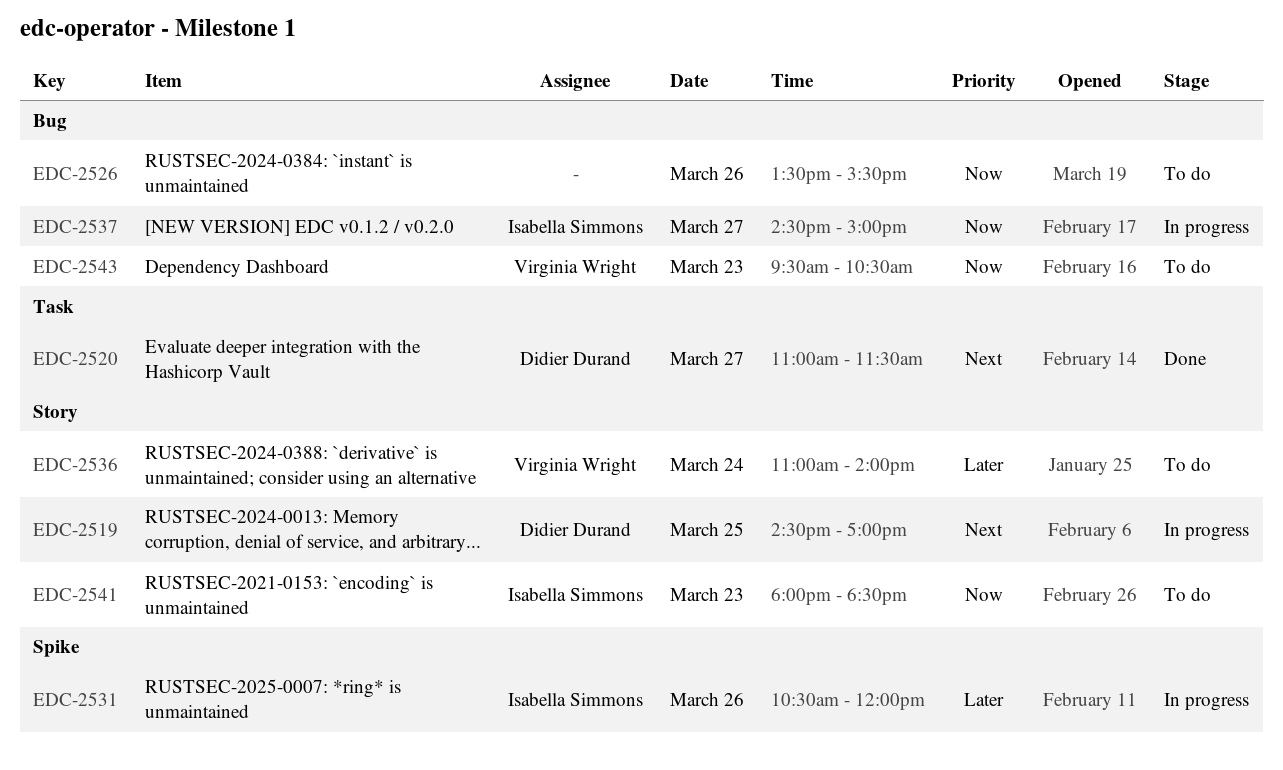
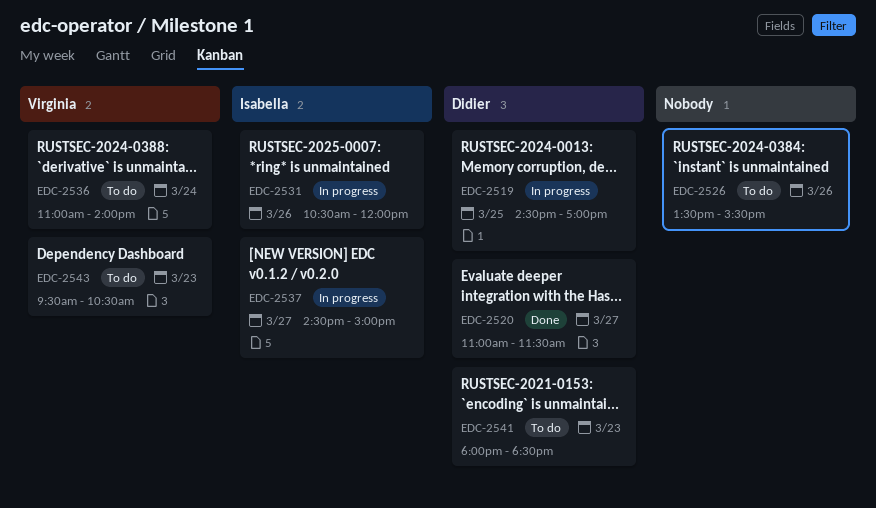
EDC-2541, owner: Isabella Simmons -> Didier Durand

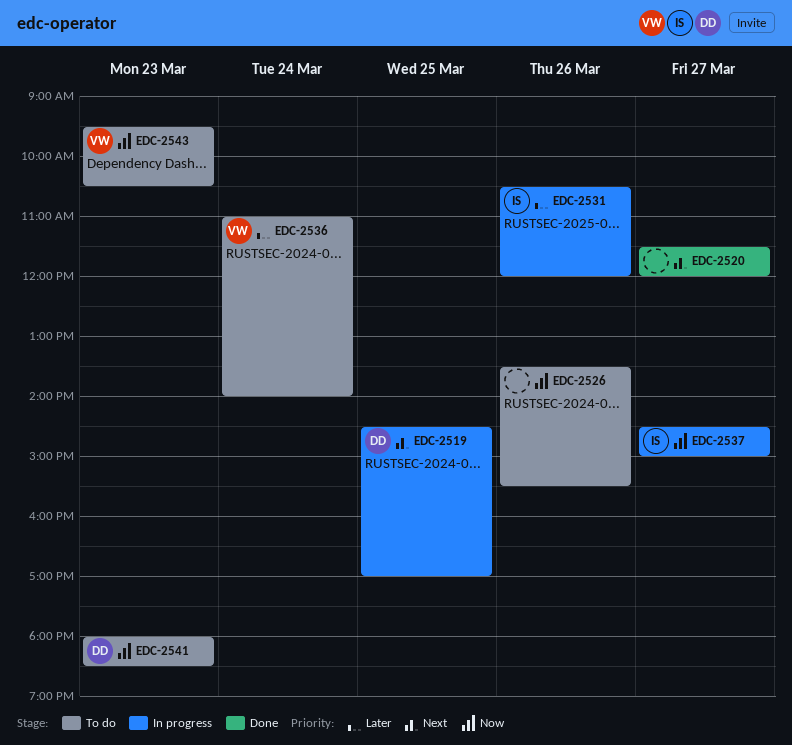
EDC-2520, owner: Didier -> none
EDC-2520, begins: 11:00 -> 11:30
EDC-2520, ends: 11:30 -> 12:00

